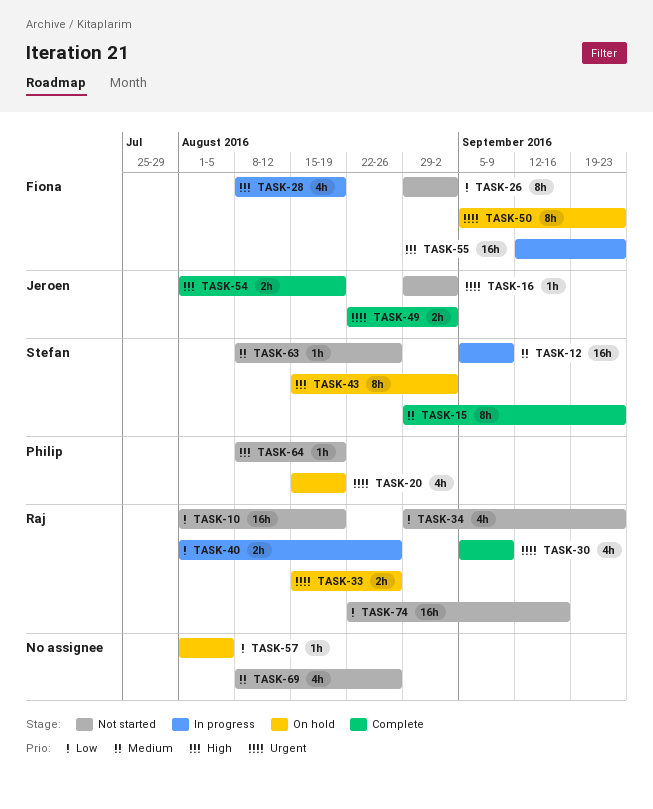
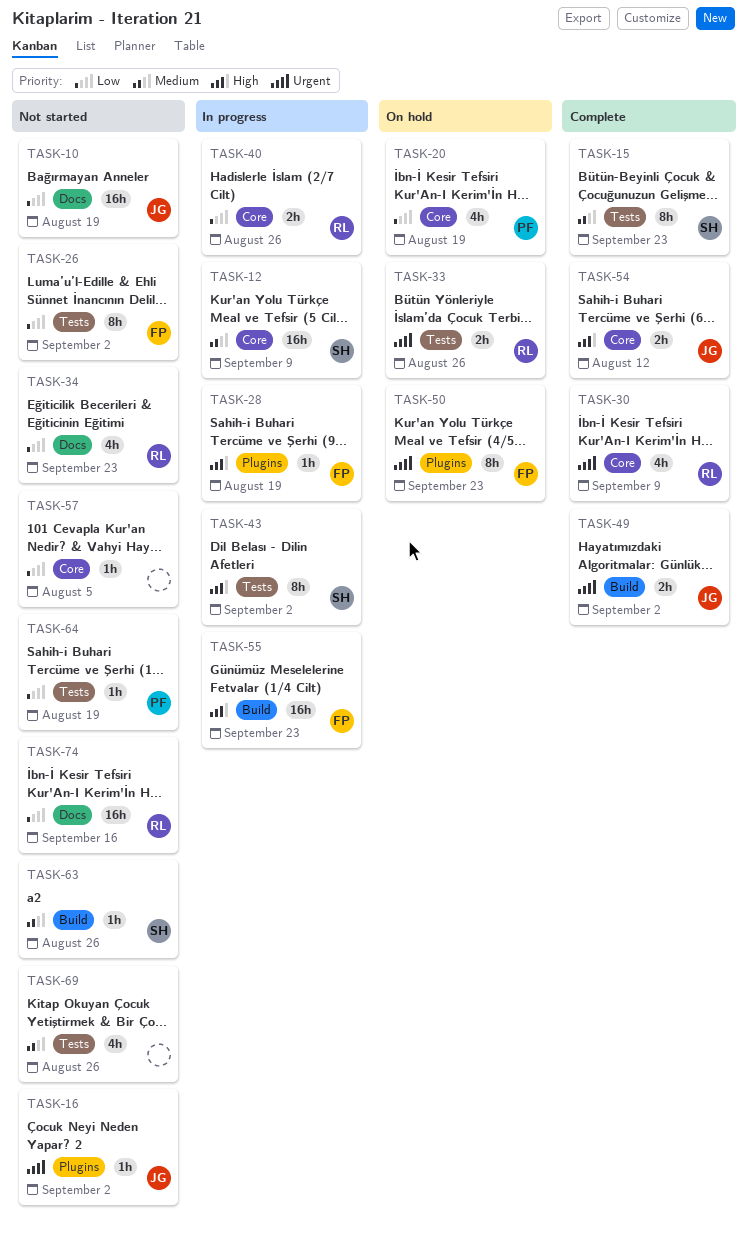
TASK-10, owner: Raj -> Jeroen
TASK-20, priority: Urgent -> Low
TASK-28, estimate: 4h -> 1h
TASK-43, status: On hold -> In progress
TASK-54, due: Aug 19 -> Aug 12
TASK-57, status: On hold -> Not started
TASK-64, priority: High -> Low

